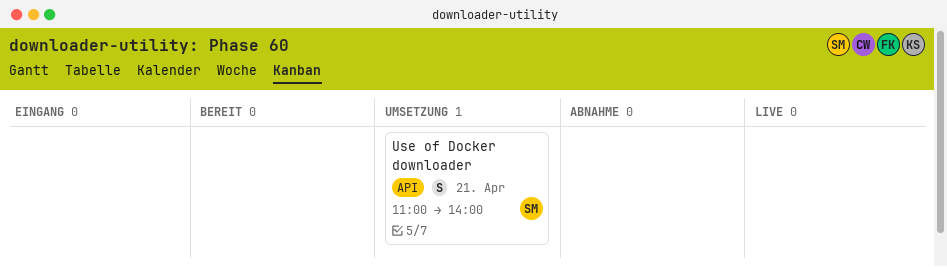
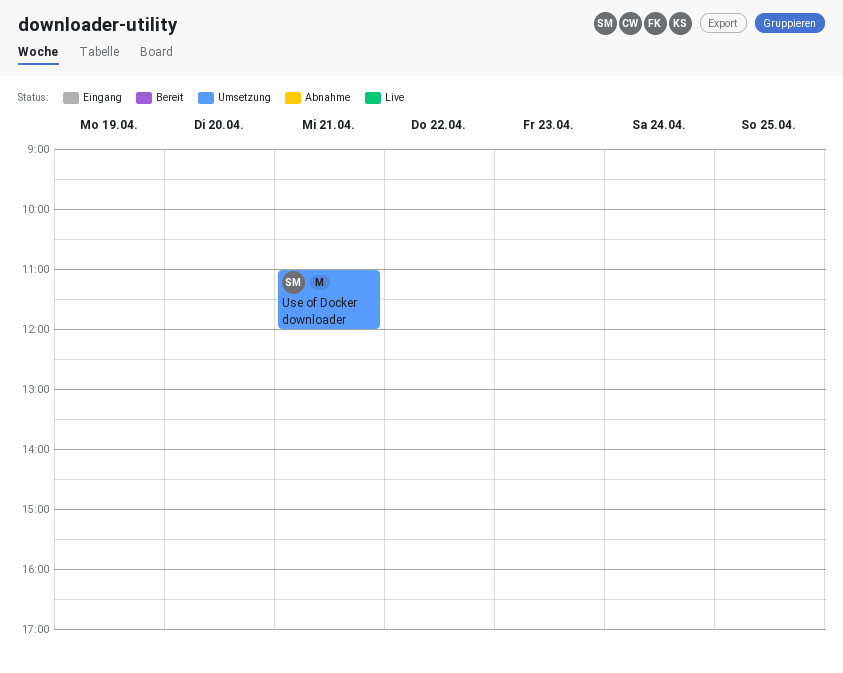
Use of Docker downloader, estimate: S -> M
Use of Docker downloader, ends: 14:00 -> 12:00

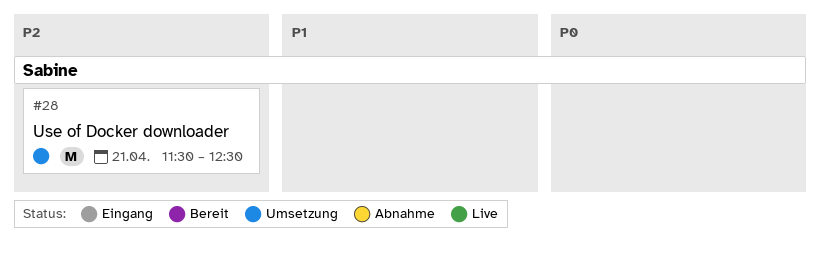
Use of Docker downloader, begins: 11:00 -> 11:30
Use of Docker downloader, ends: 12:00 -> 12:30

